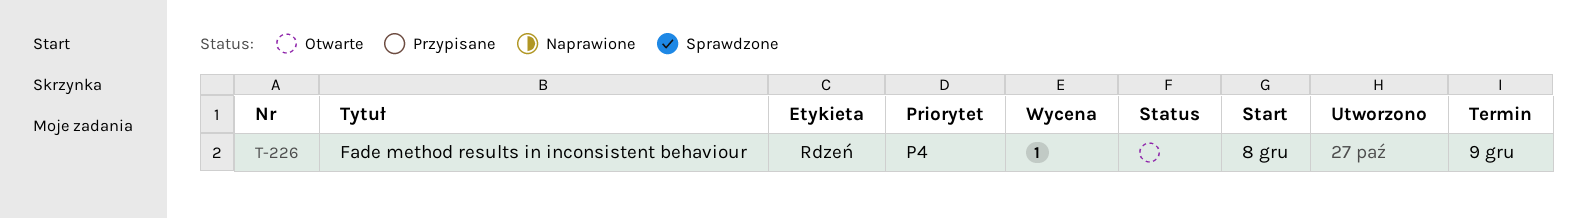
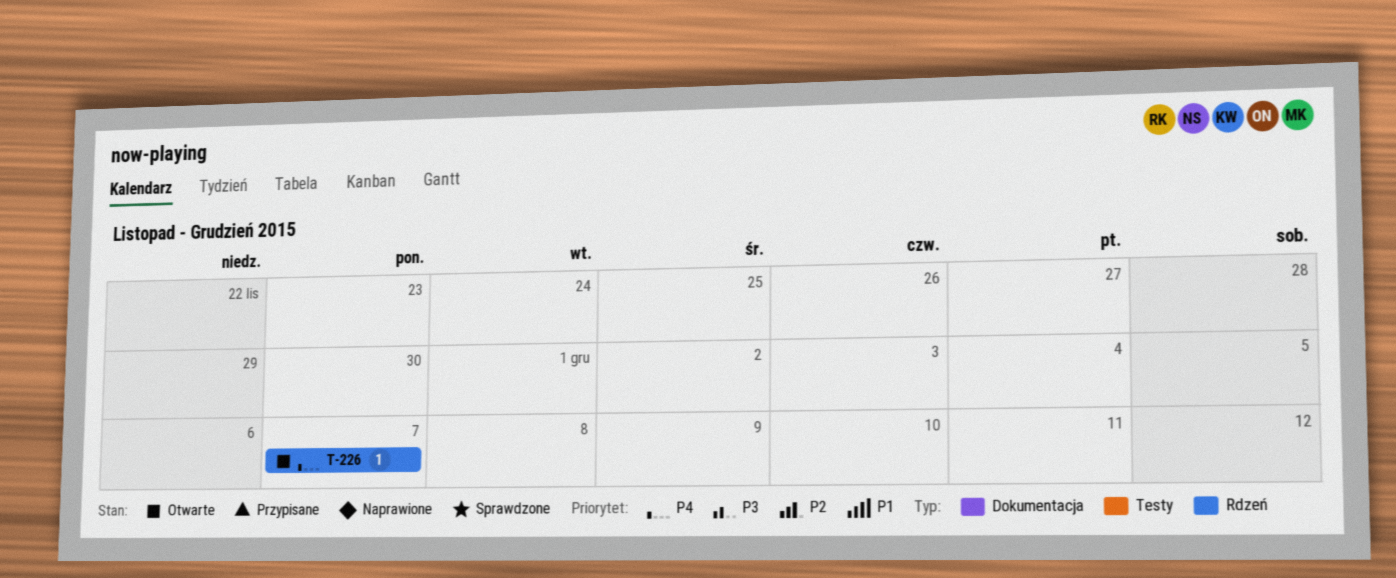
T-226, start: Dec 8 -> Dec 7
T-226, due: Dec 9 -> Dec 7

